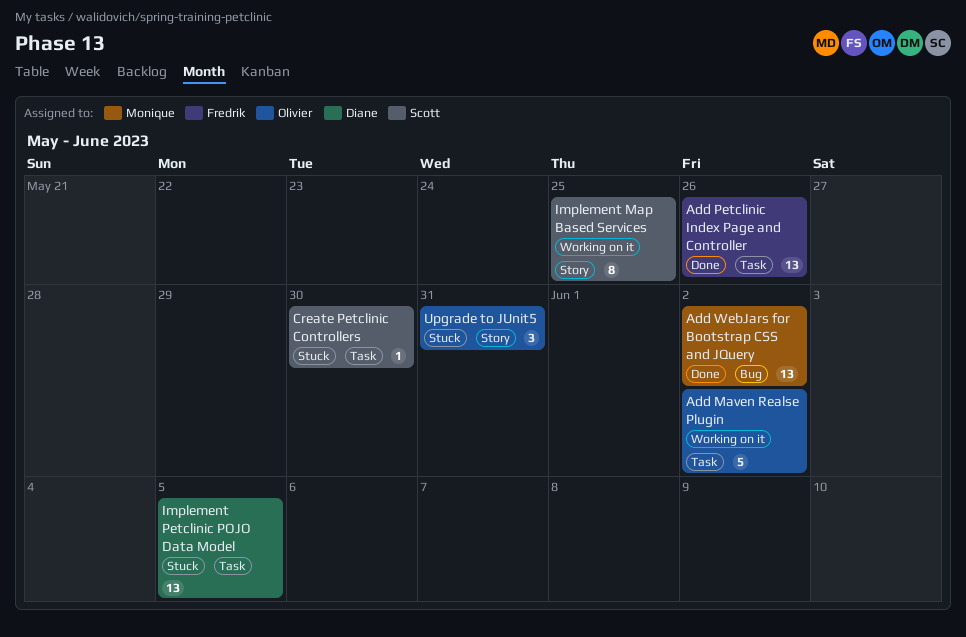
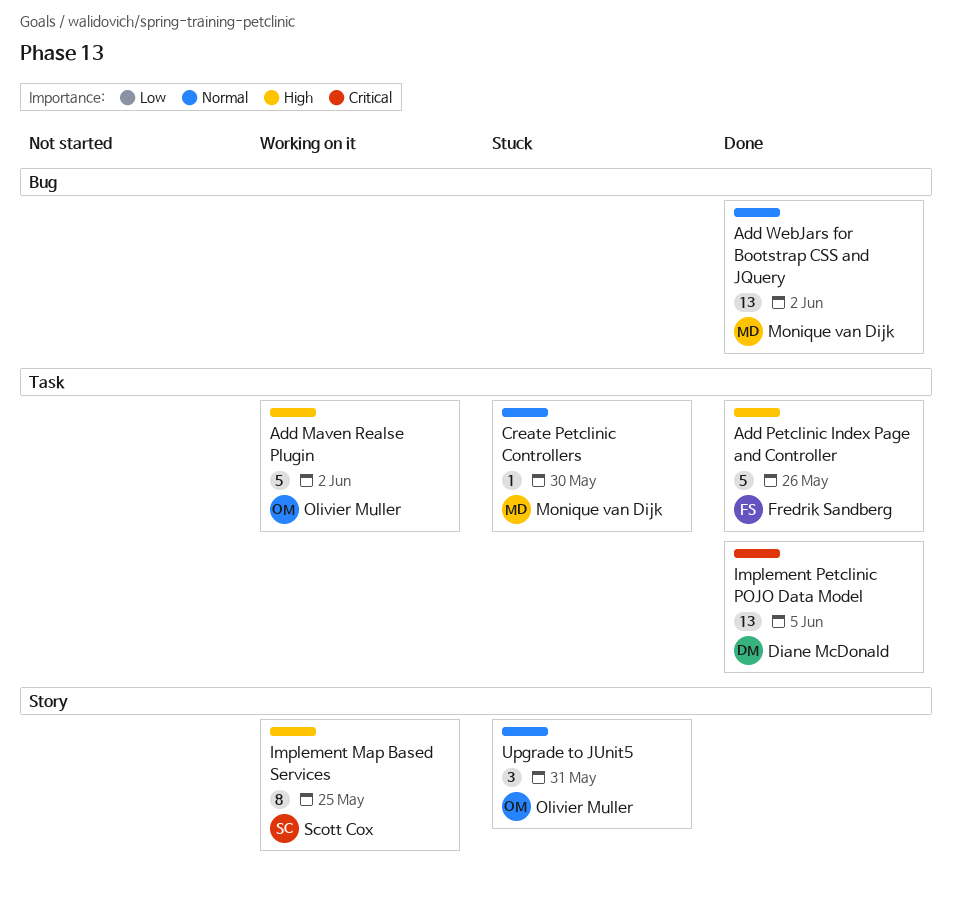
Add Petclinic Index Page and Controller, estimate: 13 -> 5
Create Petclinic Controllers, owner: Scott Cox -> Monique van Dijk
Implement Petclinic POJO Data Model, status: Stuck -> Done

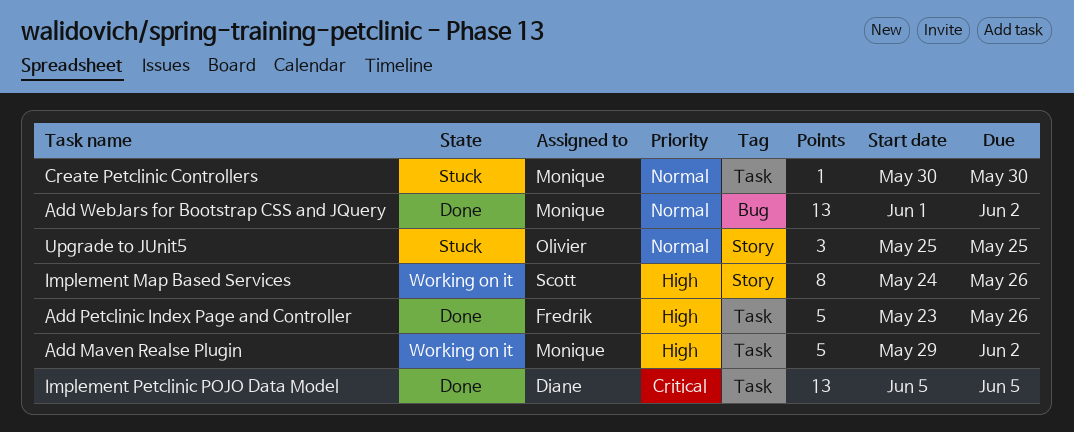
Add Maven Realse Plugin, owner: Olivier Muller -> Monique van Dijk
Implement Map Based Services, due: May 25 -> May 26
Upgrade to JUnit5, due: May 31 -> May 25

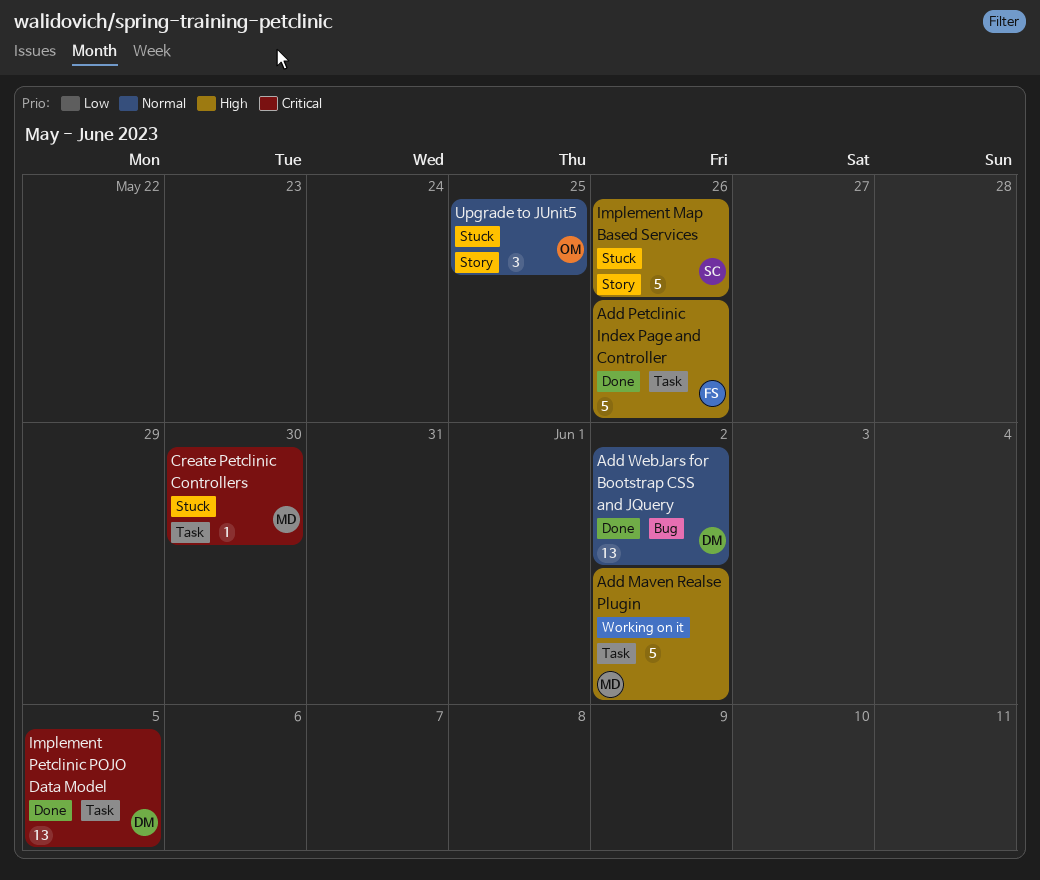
Add WebJars for Bootstrap CSS and JQuery, owner: Monique -> Diane
Create Petclinic Controllers, priority: Normal -> Critical
Implement Map Based Services, status: Working on it -> Stuck
Implement Map Based Services, estimate: 8 -> 5

